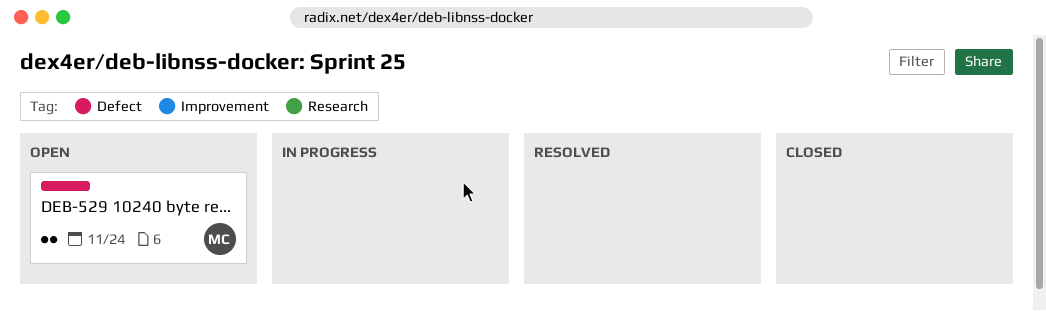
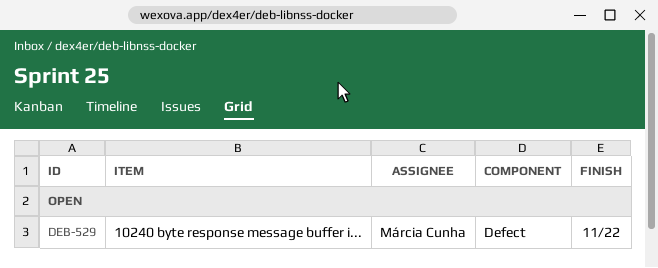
DEB-529, due: Nov 24 -> Nov 22

